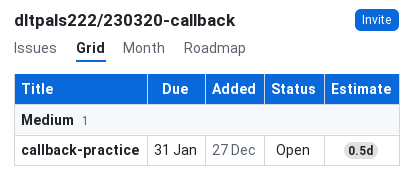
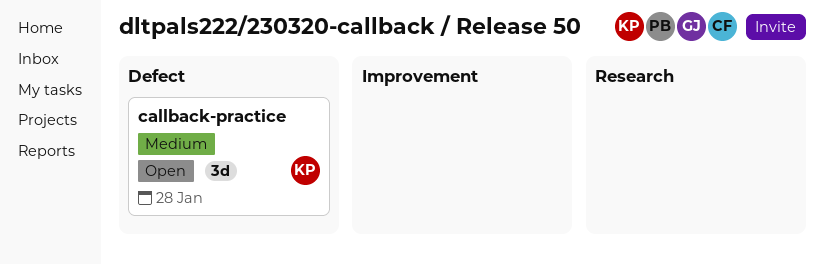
callback-practice, estimate: 0.5d -> 3d
callback-practice, due: Jan 31 -> Jan 28

